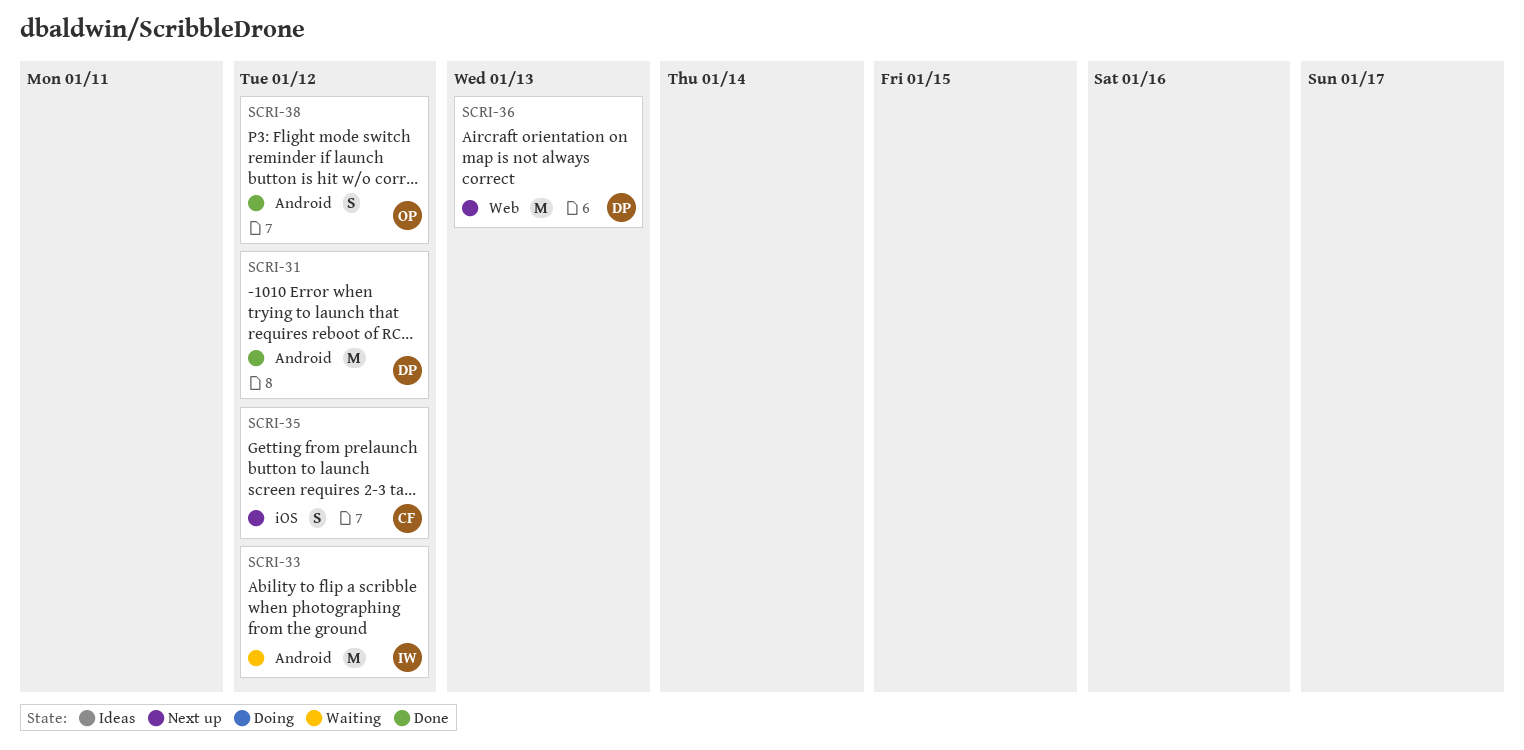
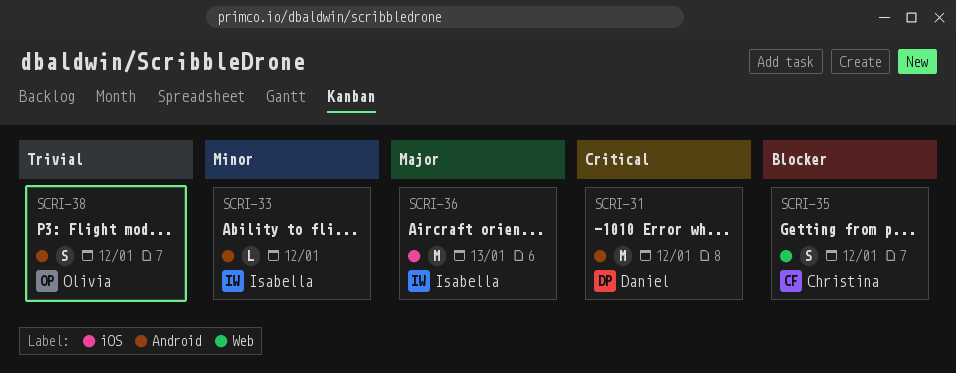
SCRI-33, estimate: M -> L
SCRI-35, label: iOS -> Web
SCRI-36, owner: Daniel -> Isabella
SCRI-36, label: Web -> iOS

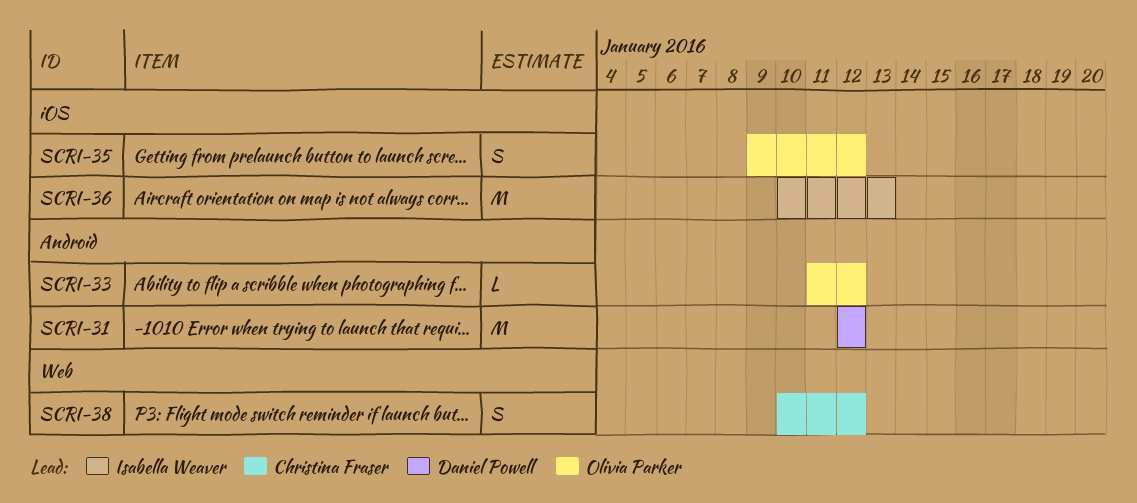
SCRI-33, owner: Isabella Weaver -> Olivia Parker
SCRI-35, owner: Christina Fraser -> Olivia Parker
SCRI-35, label: Web -> iOS
SCRI-38, owner: Olivia Parker -> Christina Fraser
SCRI-38, label: Android -> Web

